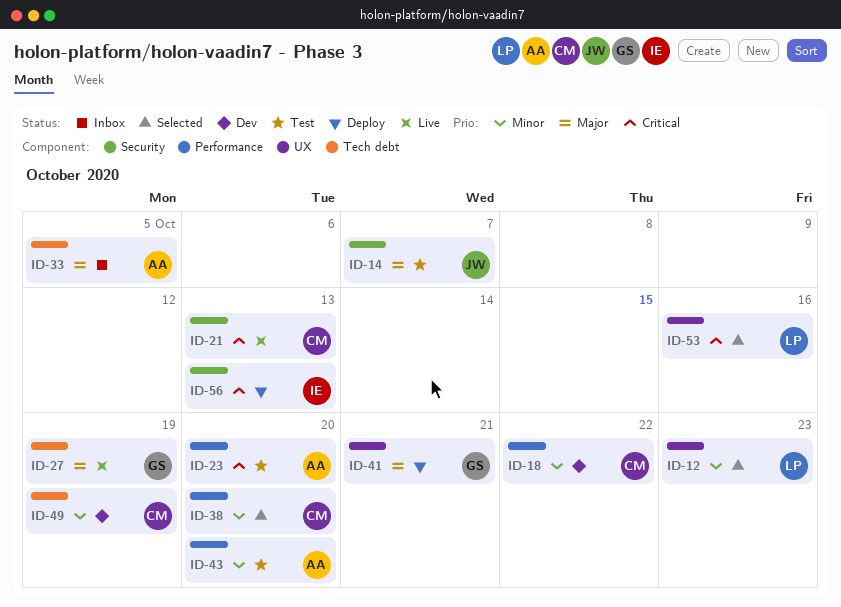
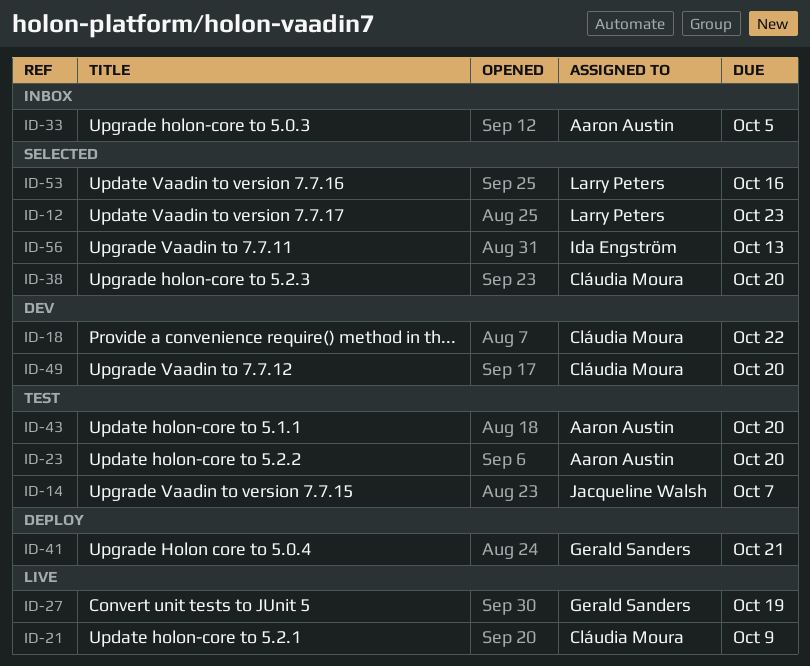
ID-21, due: Oct 13 -> Oct 9
ID-49, due: Oct 19 -> Oct 20
ID-56, status: Deploy -> Selected

